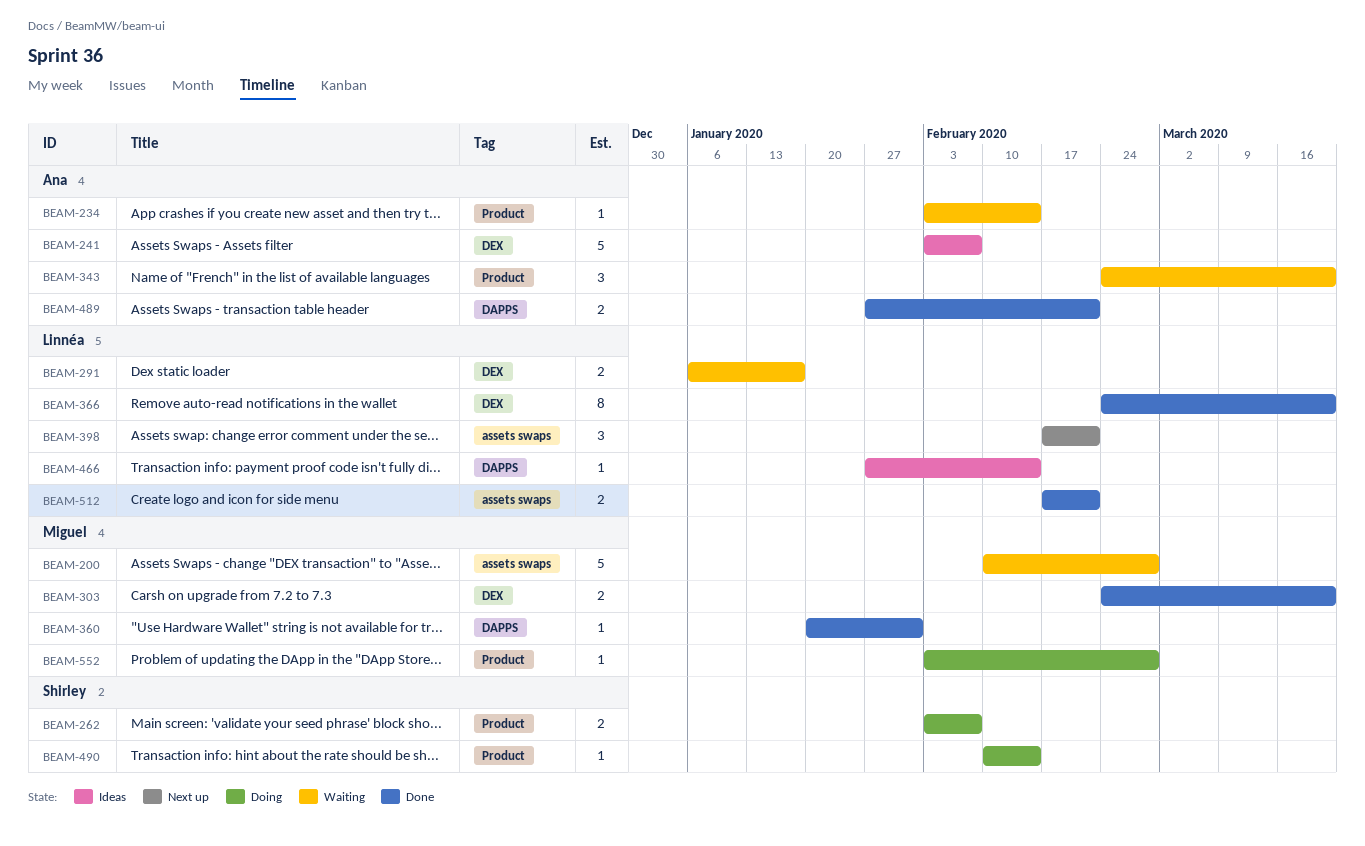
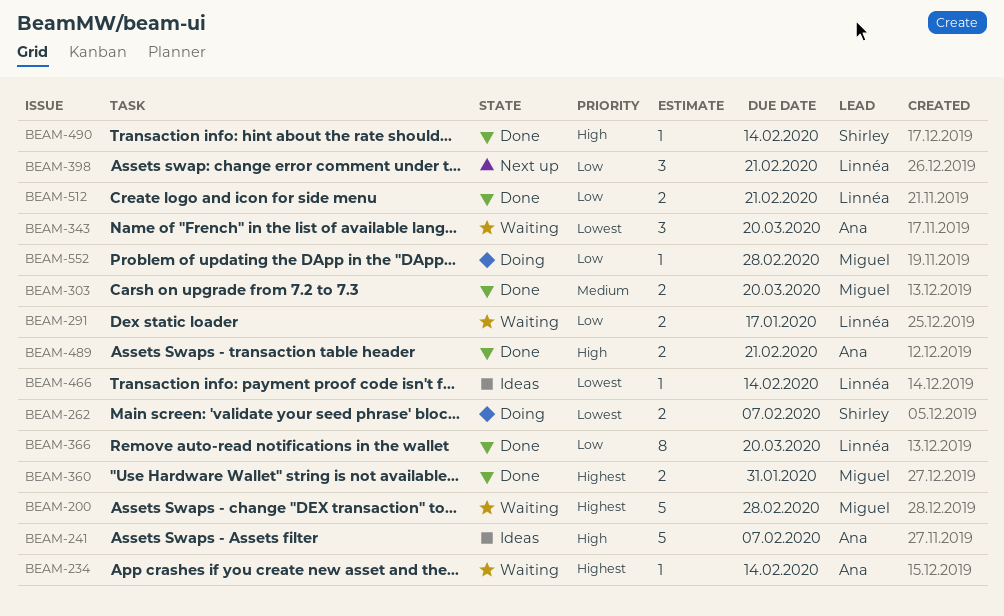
BEAM-360, estimate: 1 -> 2
BEAM-490, status: Doing -> Done

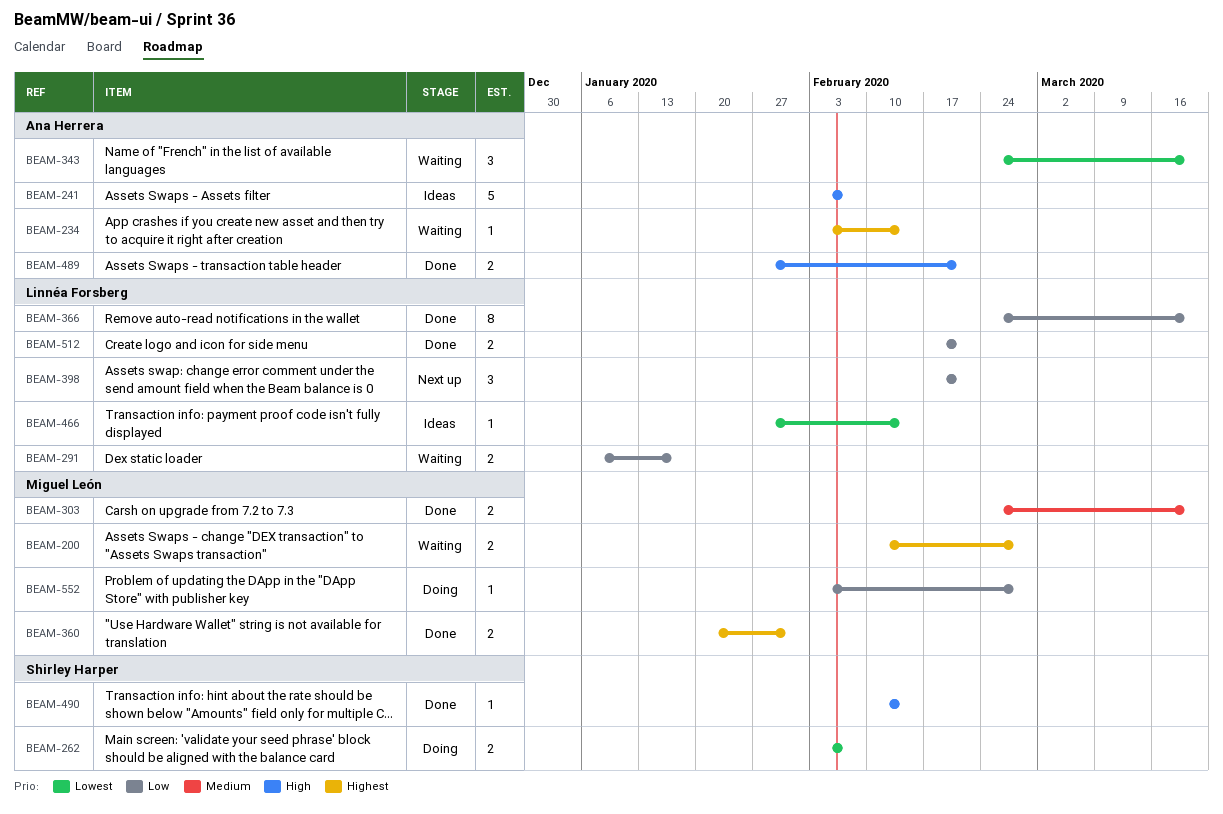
BEAM-200, estimate: 5 -> 2

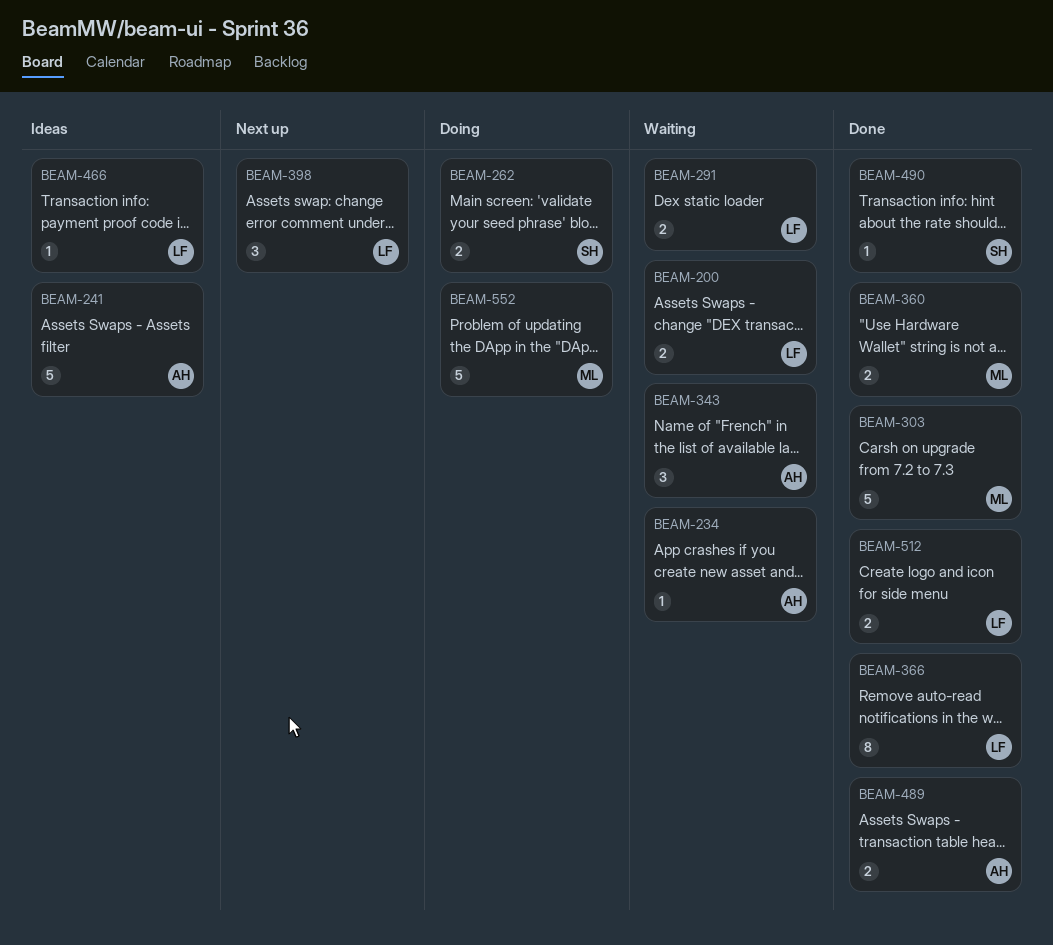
BEAM-200, owner: Miguel León -> Linnéa Forsberg
BEAM-303, estimate: 2 -> 5
BEAM-552, estimate: 1 -> 5

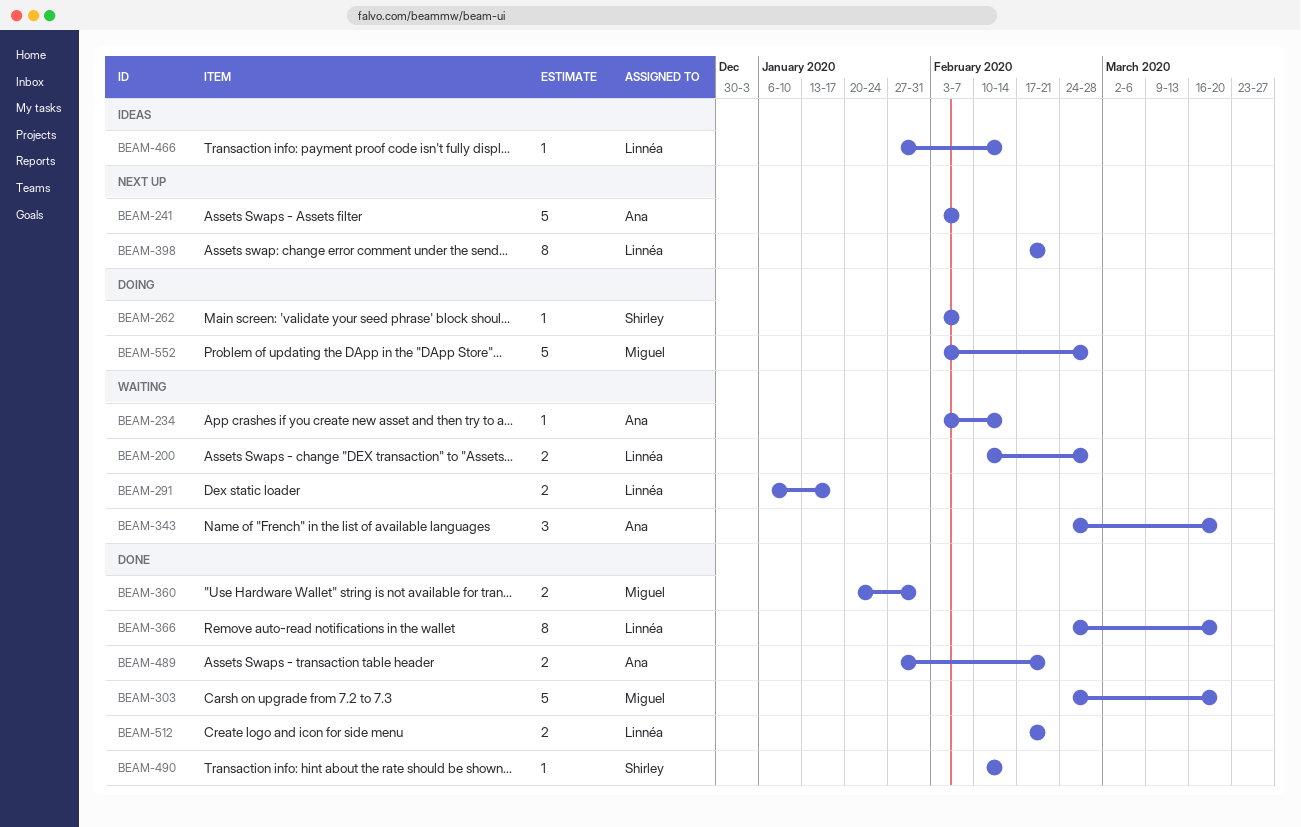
BEAM-241, status: Ideas -> Next up
BEAM-262, estimate: 2 -> 1
BEAM-398, estimate: 3 -> 8

